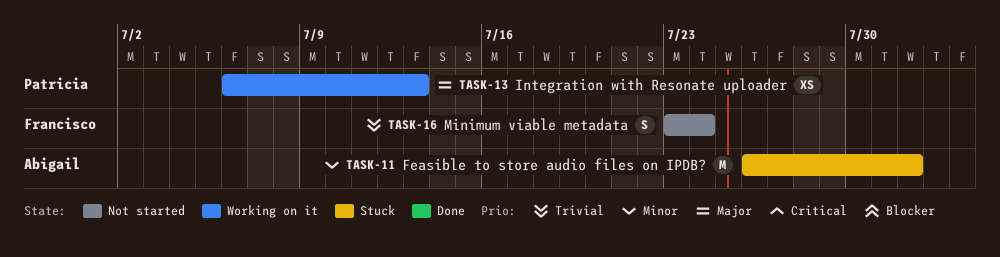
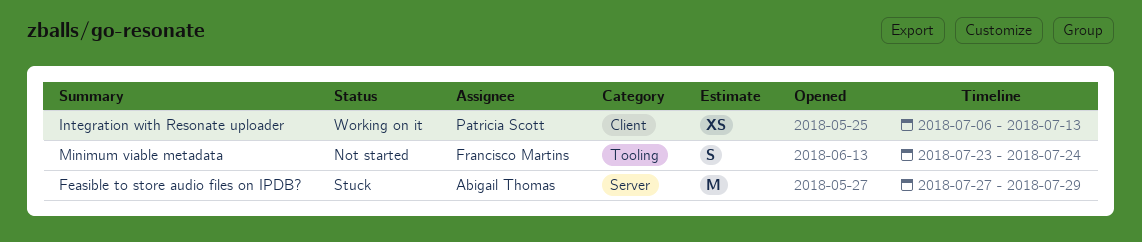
Feasible to store audio files on IPDB?, start: Jul 26 -> Jul 27
Feasible to store audio files on IPDB?, due: Aug 1 -> Jul 29

